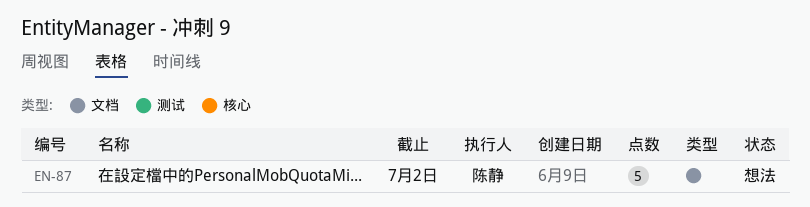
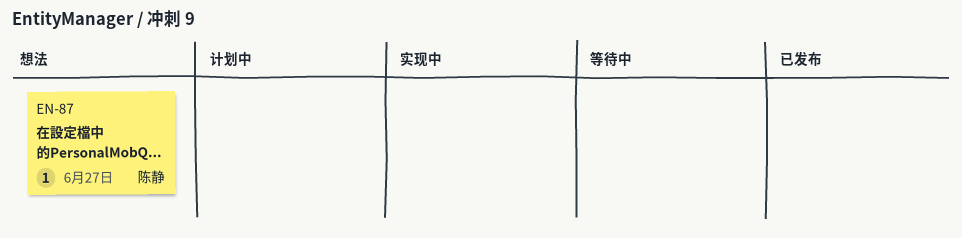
EN-87, estimate: 5 -> 1
EN-87, due: Jul 2 -> Jun 27

